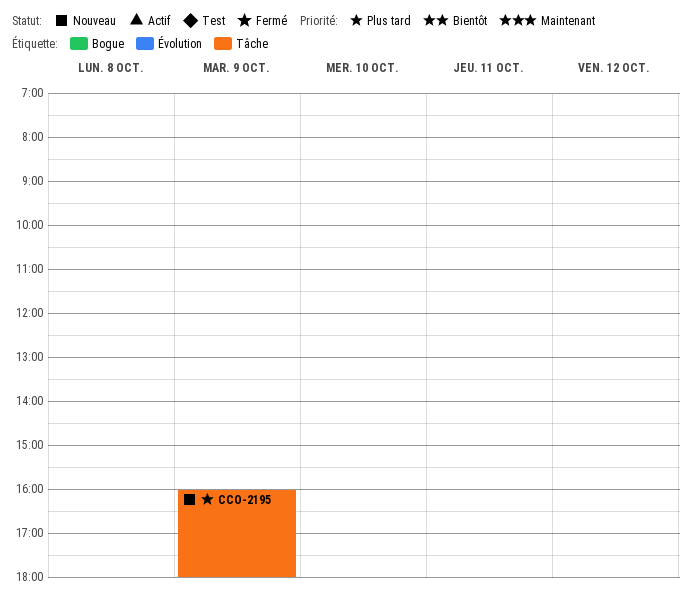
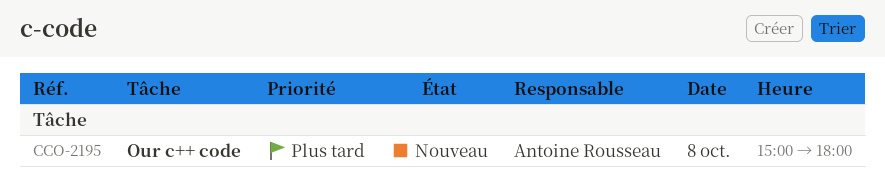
CCO-2195, day: Oct 9 -> Oct 8
CCO-2195, begins: 16:00 -> 15:00

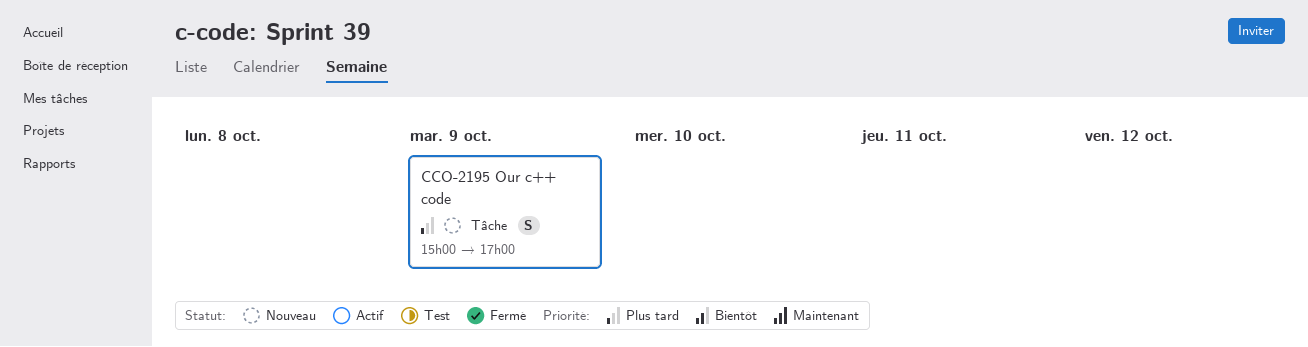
CCO-2195, day: Oct 8 -> Oct 9
CCO-2195, ends: 18:00 -> 17:00

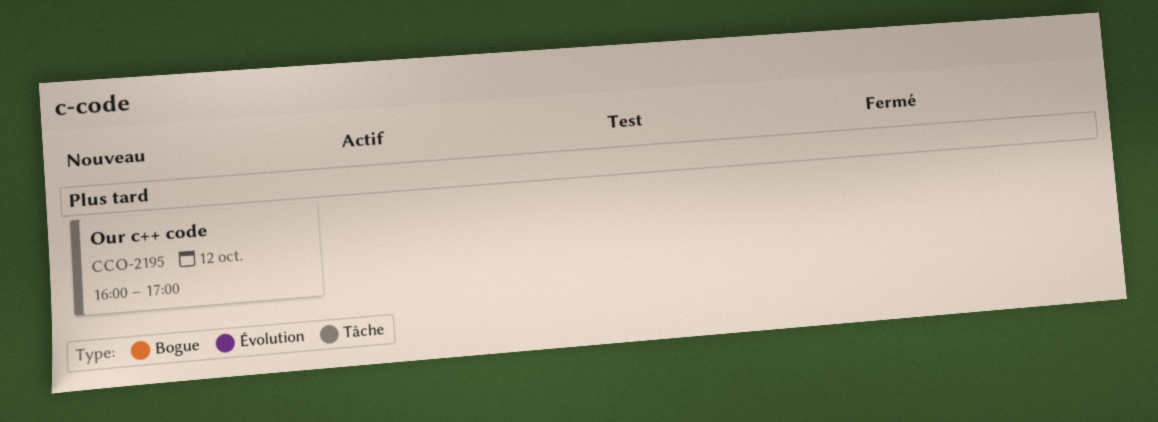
CCO-2195, day: Oct 9 -> Oct 12
CCO-2195, begins: 15:00 -> 16:00

